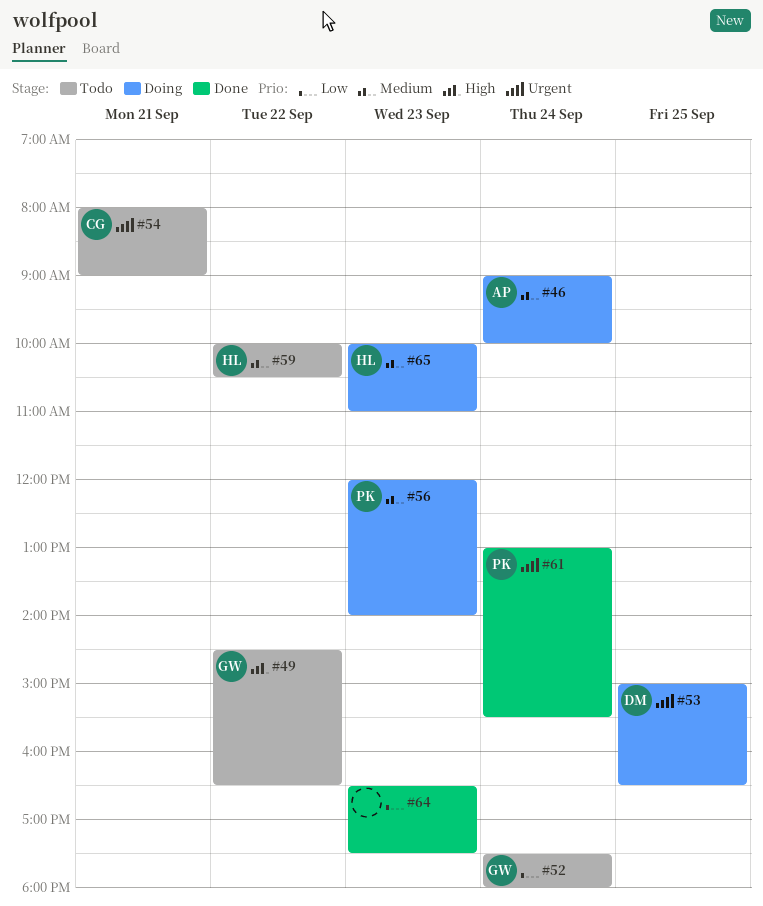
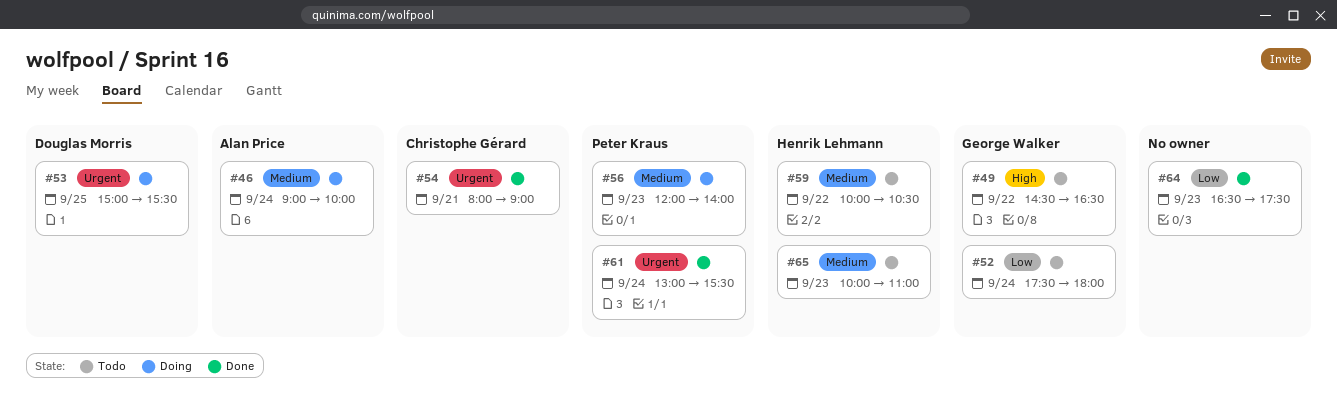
#53, ends: 16:30 -> 15:30
#54, status: Todo -> Done
#65, status: Doing -> Todo

